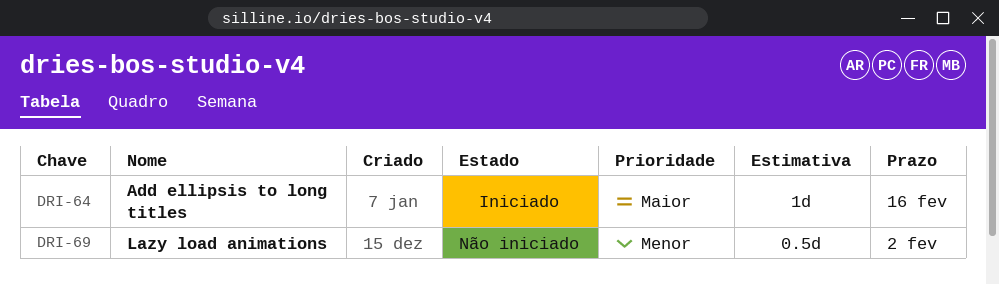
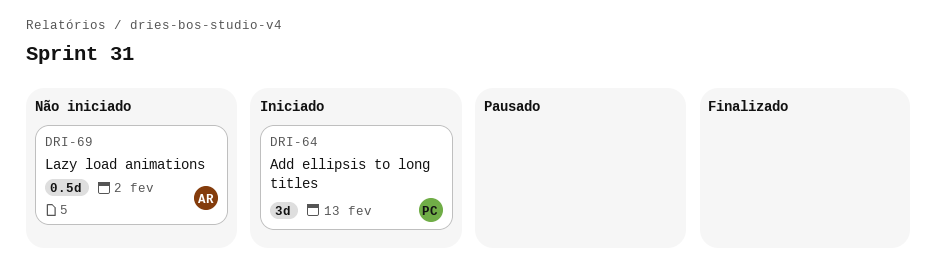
DRI-64, estimate: 1d -> 3d
DRI-64, due: Feb 16 -> Feb 13

